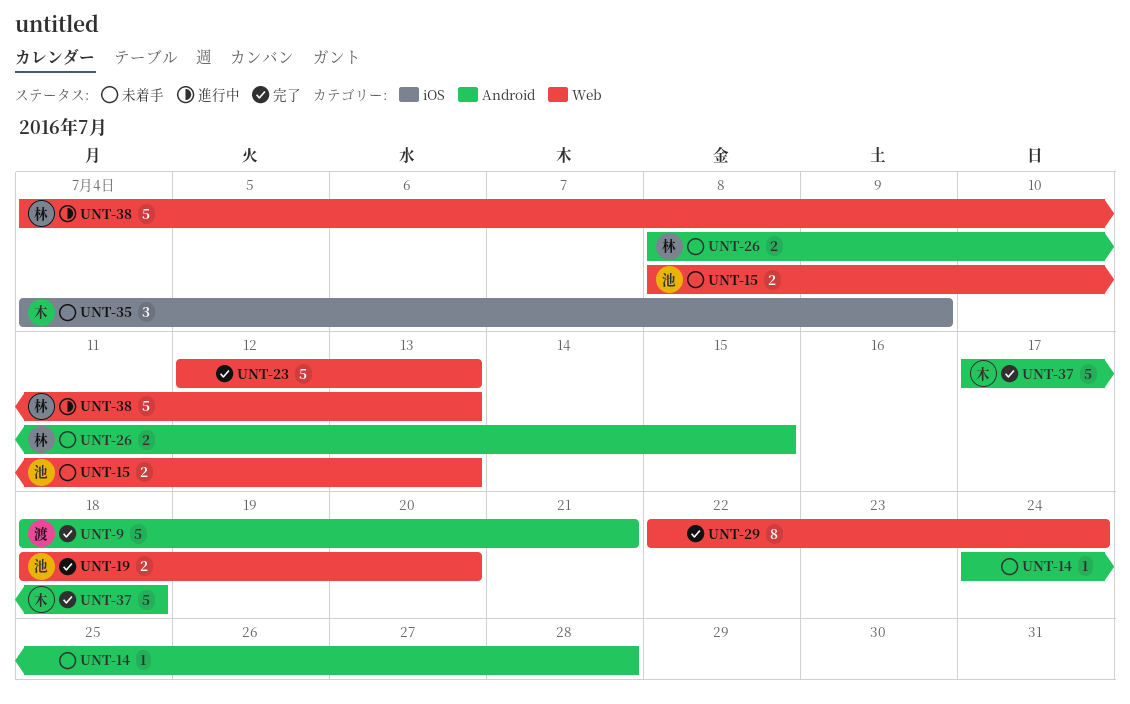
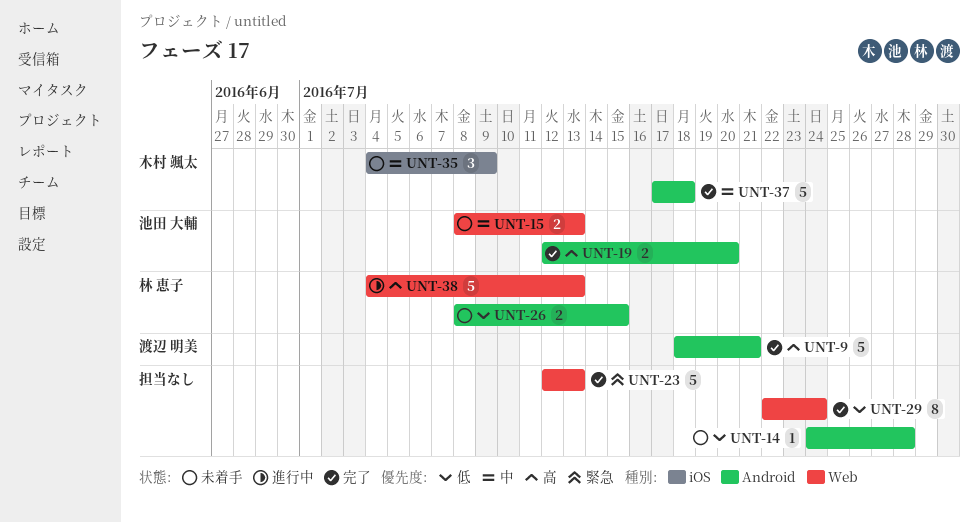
UNT-19, label: Web -> Android
UNT-19, start: Jul 18 -> Jul 12

